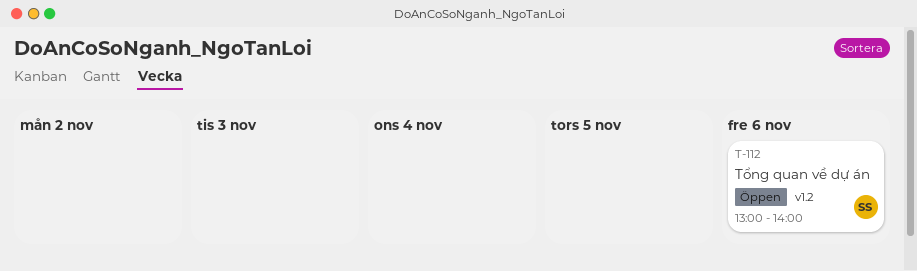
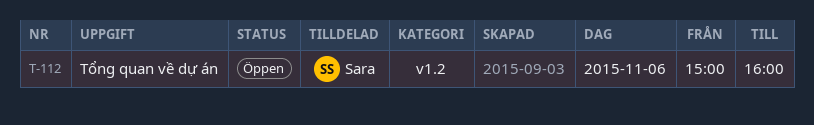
T-112, begins: 13:00 -> 15:00
T-112, ends: 14:00 -> 16:00

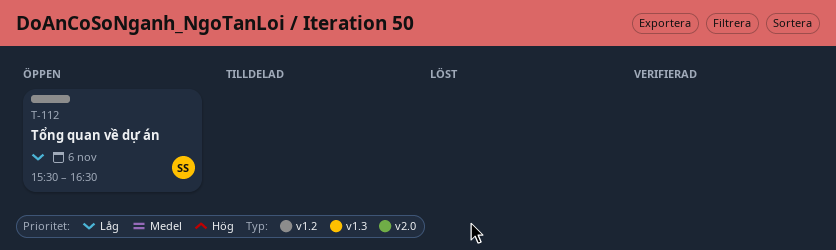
T-112, begins: 15:00 -> 15:30
T-112, ends: 16:00 -> 16:30

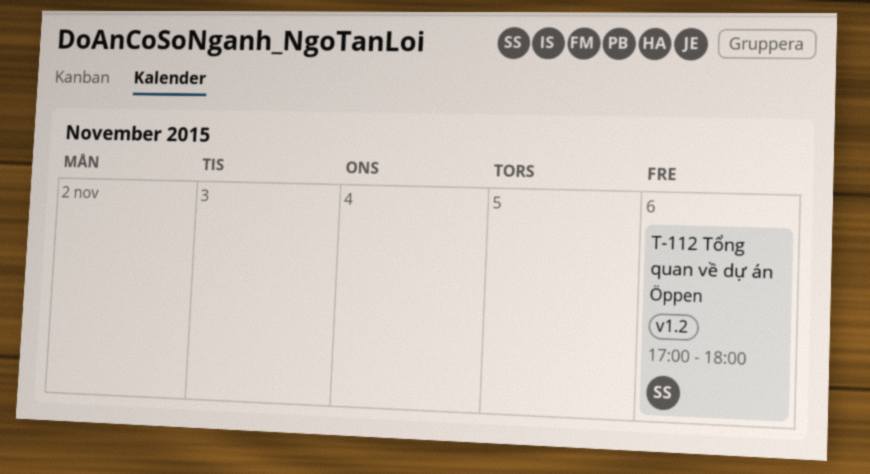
T-112, begins: 15:30 -> 17:00
T-112, ends: 16:30 -> 18:00

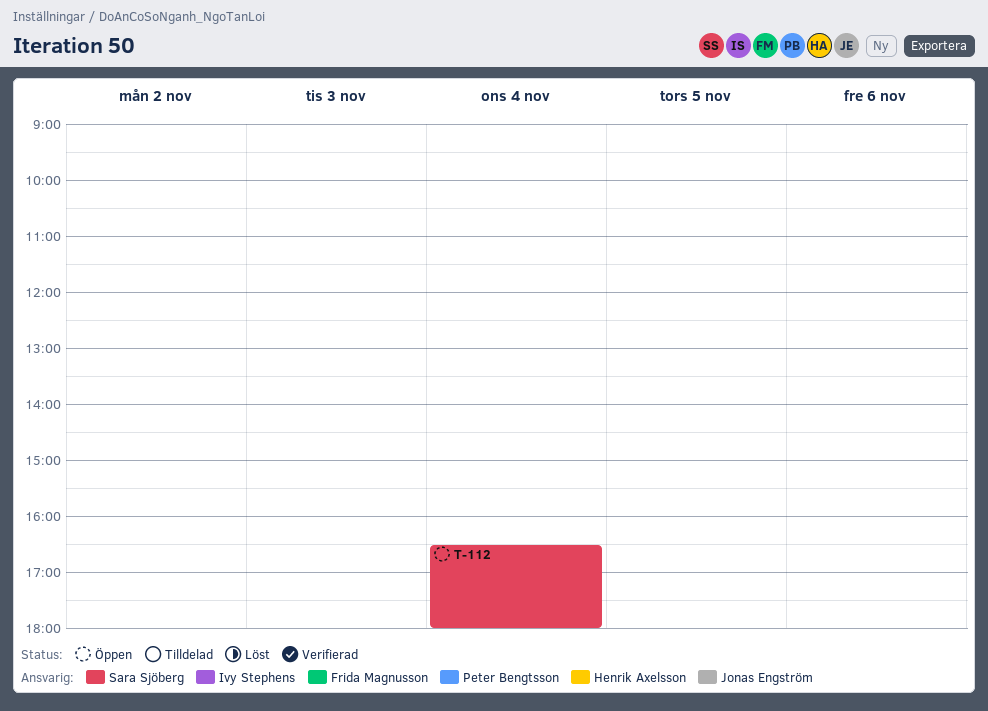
T-112, day: Nov 6 -> Nov 4
T-112, begins: 17:00 -> 16:30

